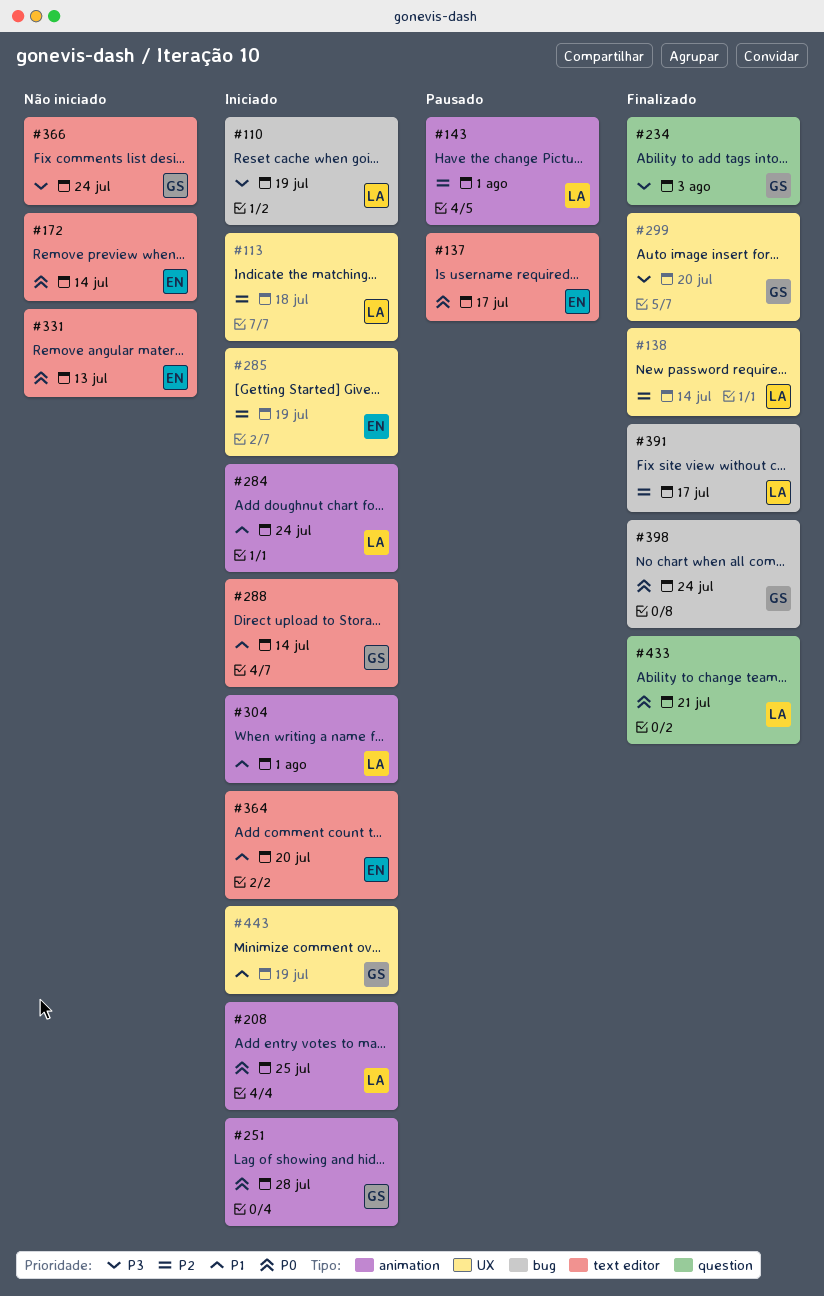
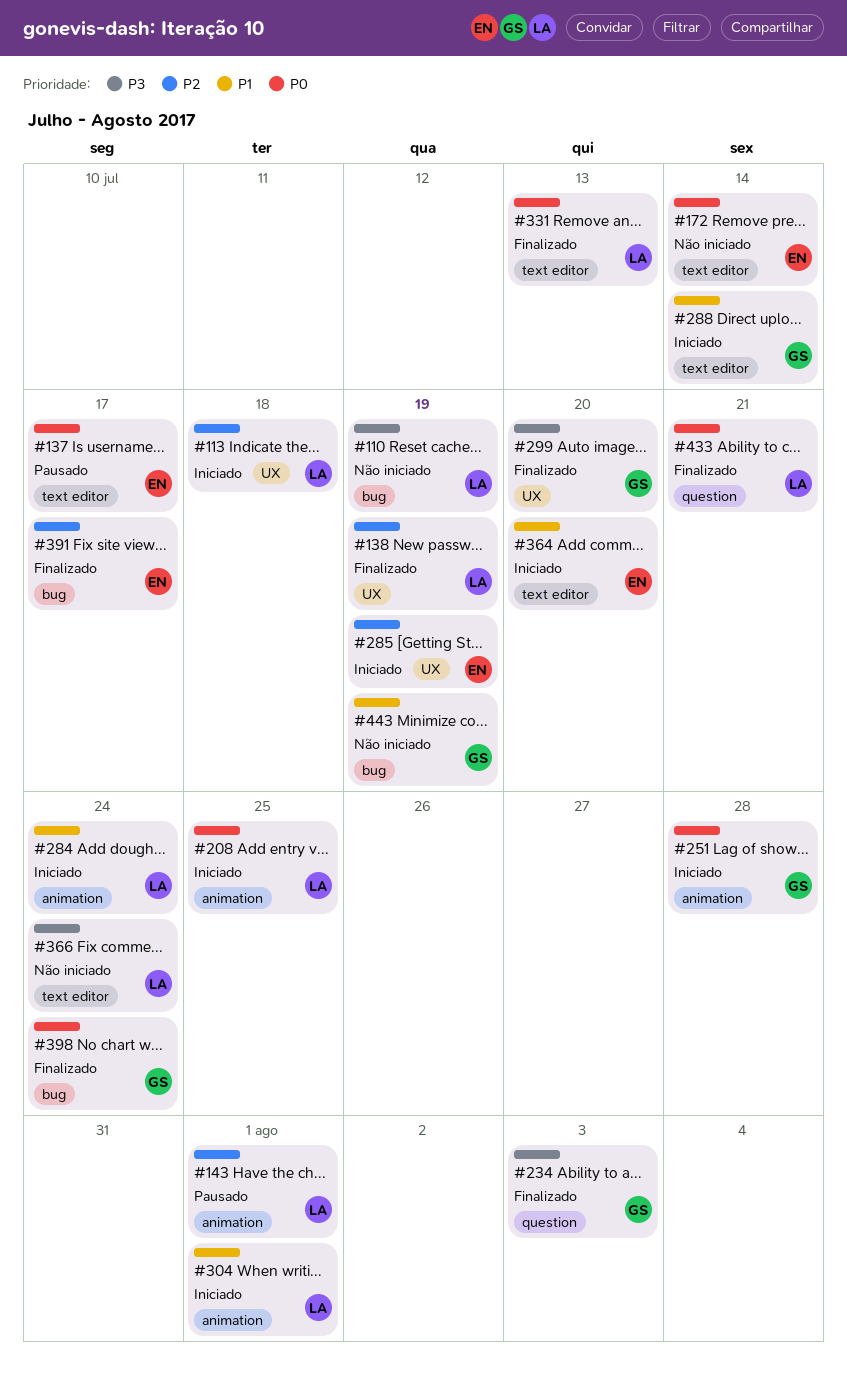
#110, status: Iniciado -> Não iniciado
#138, due: Jul 14 -> Jul 19
#331, status: Não iniciado -> Finalizado
#331, owner: EN -> LA
#366, owner: GS -> LA
#391, owner: LA -> EN
#443, status: Iniciado -> Não iniciado
#443, label: UX -> bug

